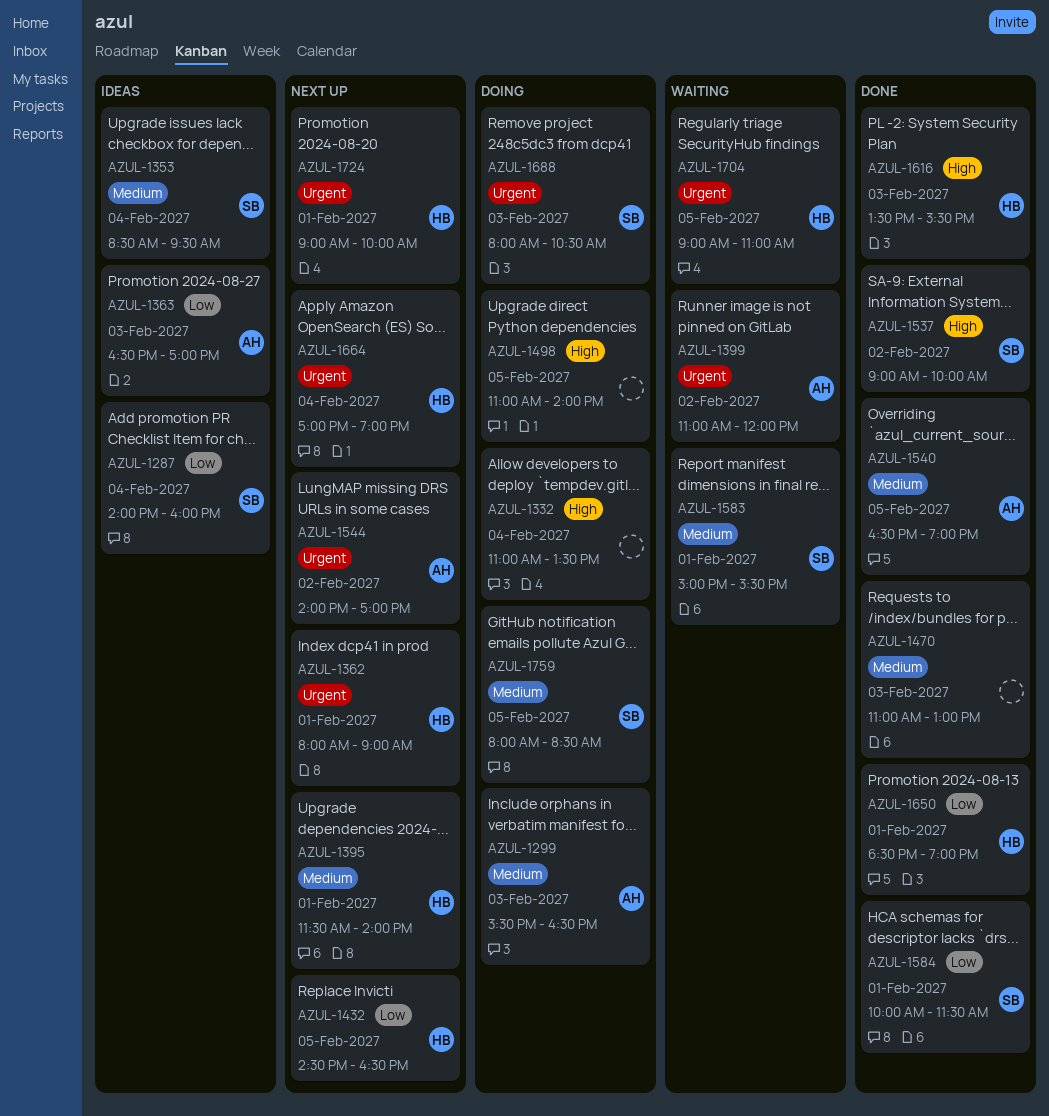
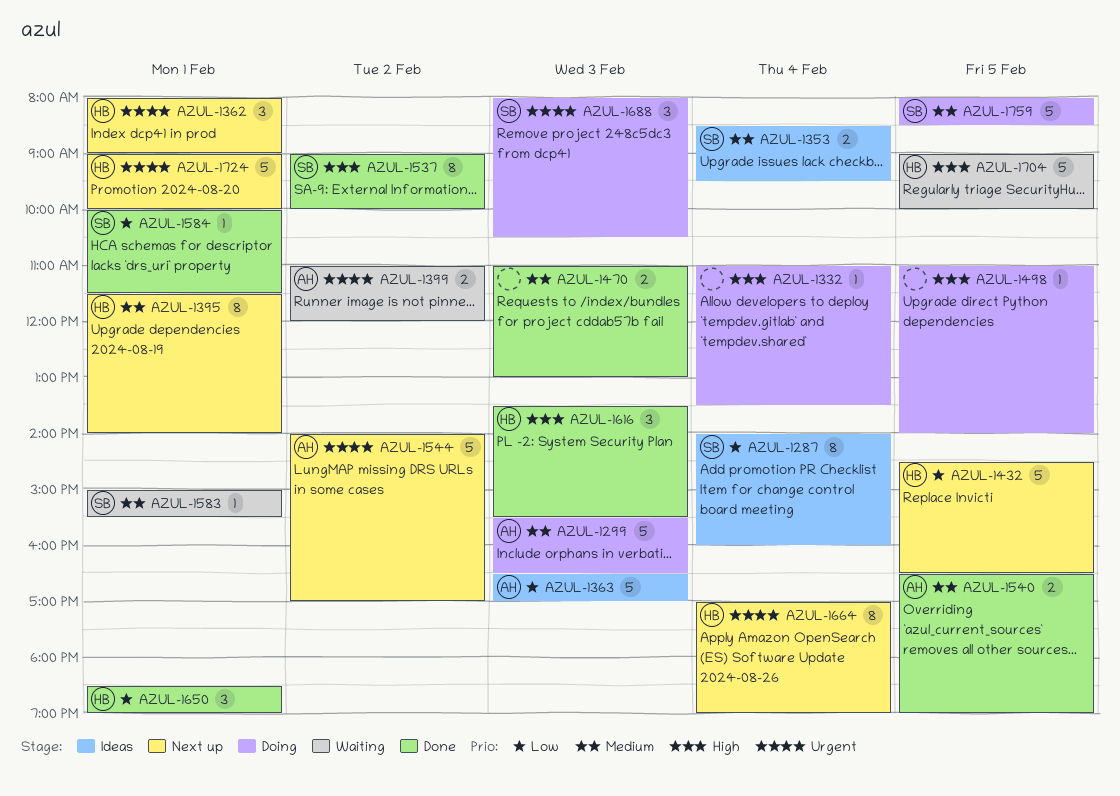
AZUL-1704, priority: Urgent -> High
AZUL-1704, ends: 11:00 -> 10:00

